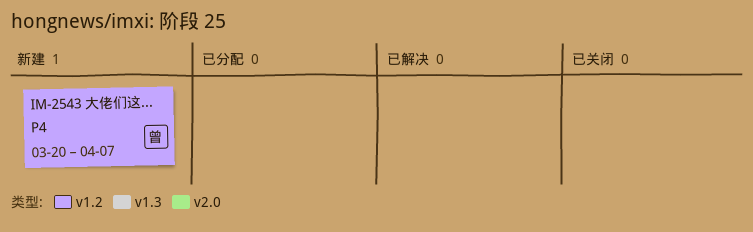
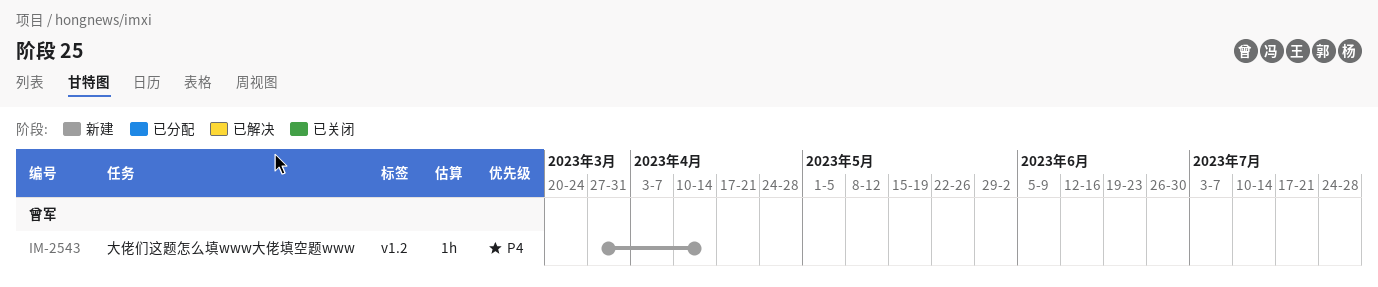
IM-2543, start: Mar 20 -> Mar 27
IM-2543, due: Apr 7 -> Apr 14

